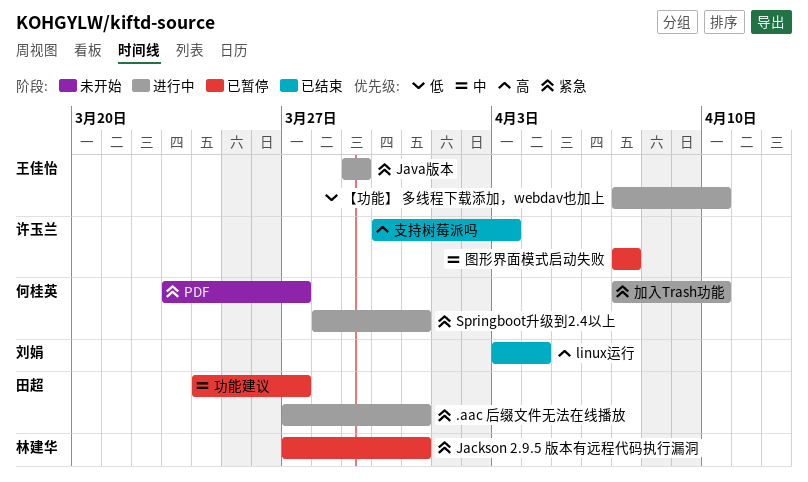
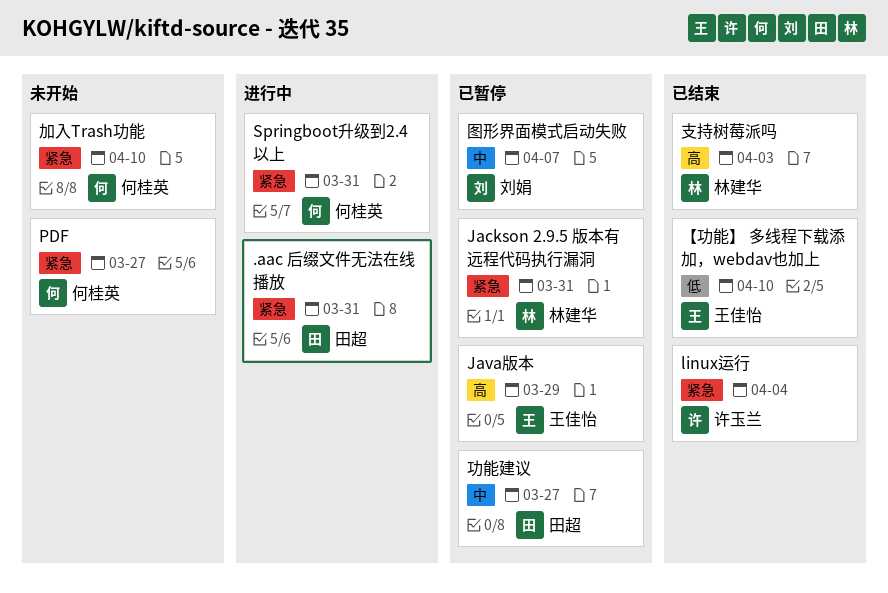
Java版本, status: 进行中 -> 已暂停
Java版本, priority: 紧急 -> 高
linux运行, owner: 刘娟 -> 许玉兰
linux运行, priority: 高 -> 紧急
【功能】 多线程下载添加，webdav也加上, status: 进行中 -> 已结束
加入Trash功能, status: 进行中 -> 未开始
图形界面模式启动失败, owner: 许玉兰 -> 刘娟
支持树莓派吗, owner: 许玉兰 -> 林建华

